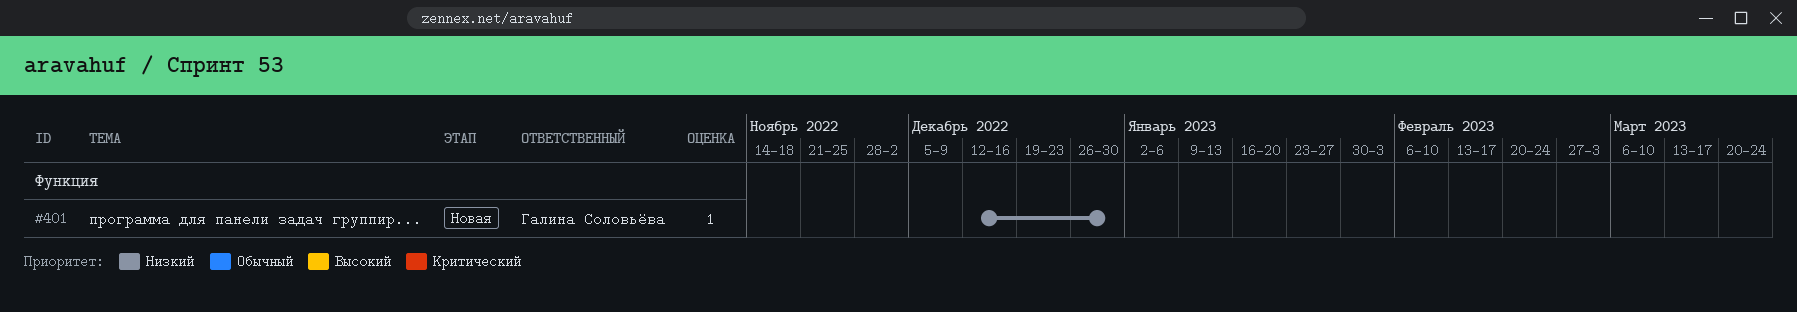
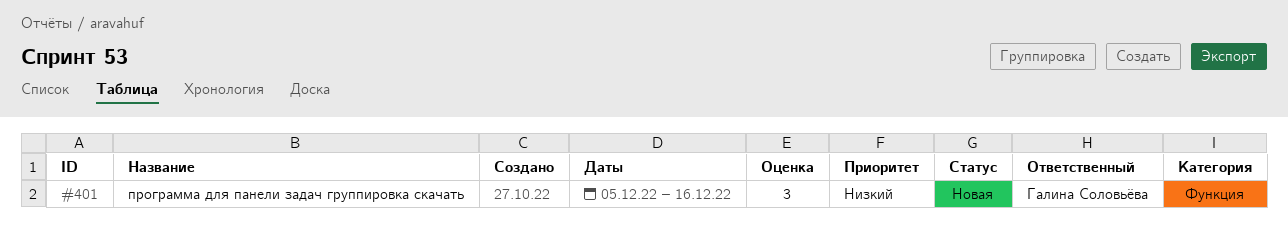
#401, estimate: 1 -> 3
#401, start: Dec 12 -> Dec 5
#401, due: Dec 30 -> Dec 16

